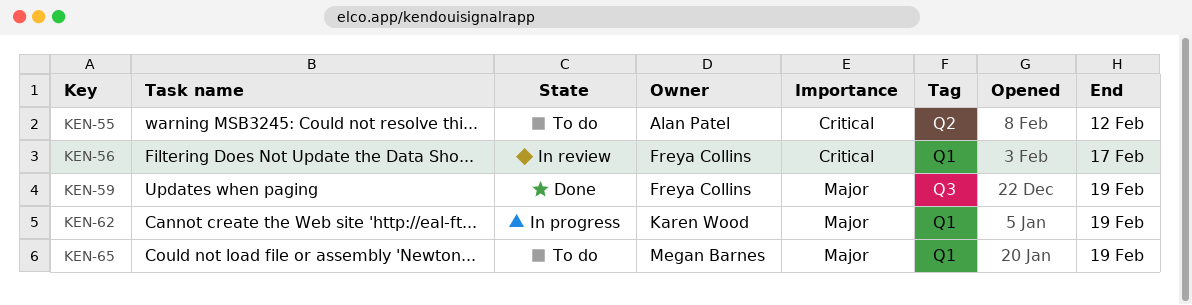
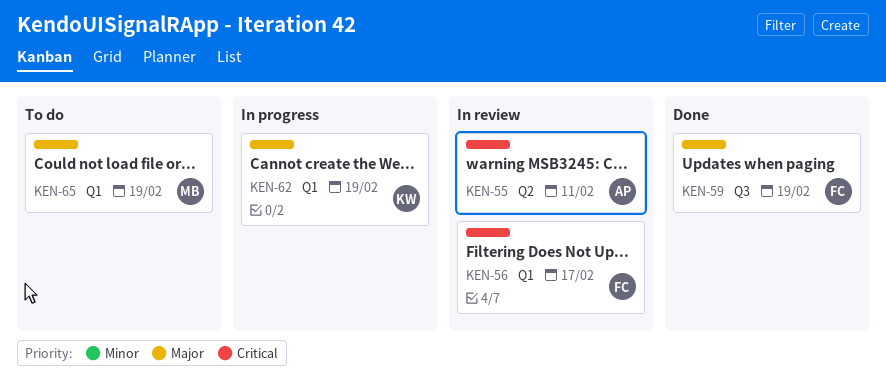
KEN-55, status: To do -> In review
KEN-55, due: Feb 12 -> Feb 11

